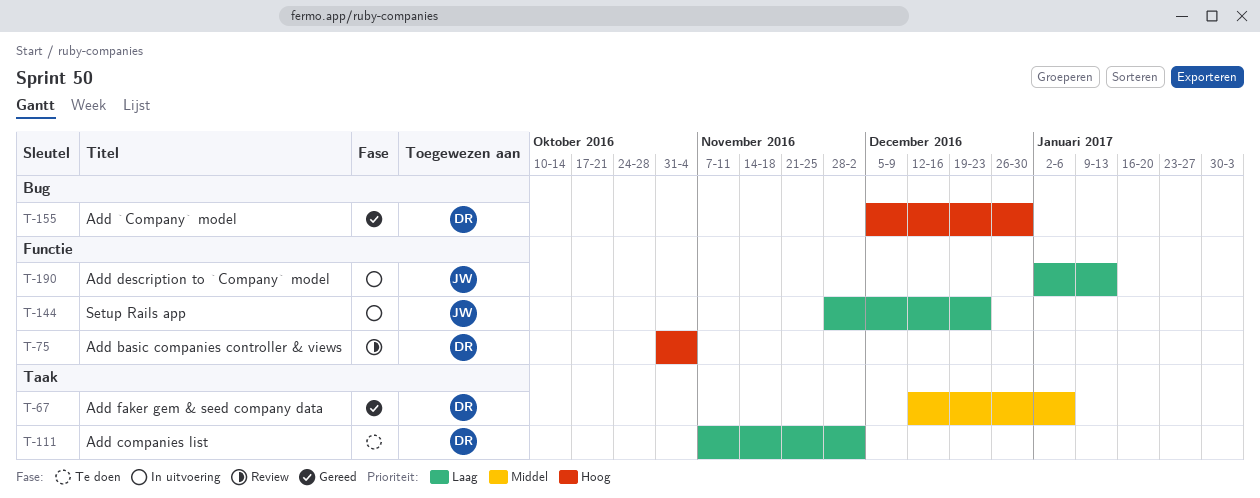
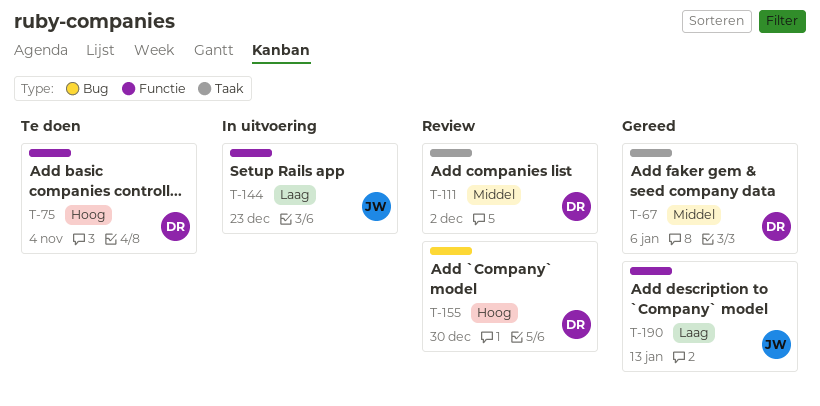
T-75, status: Review -> Te doen
T-111, status: Te doen -> Review
T-111, priority: Laag -> Middel
T-155, status: Gereed -> Review
T-190, status: In uitvoering -> Gereed

